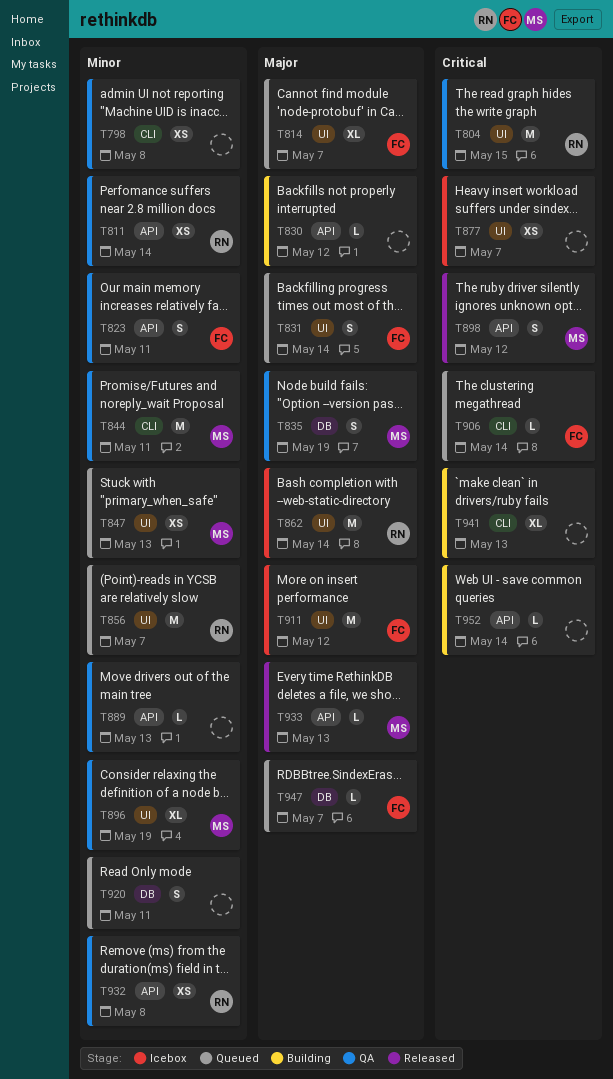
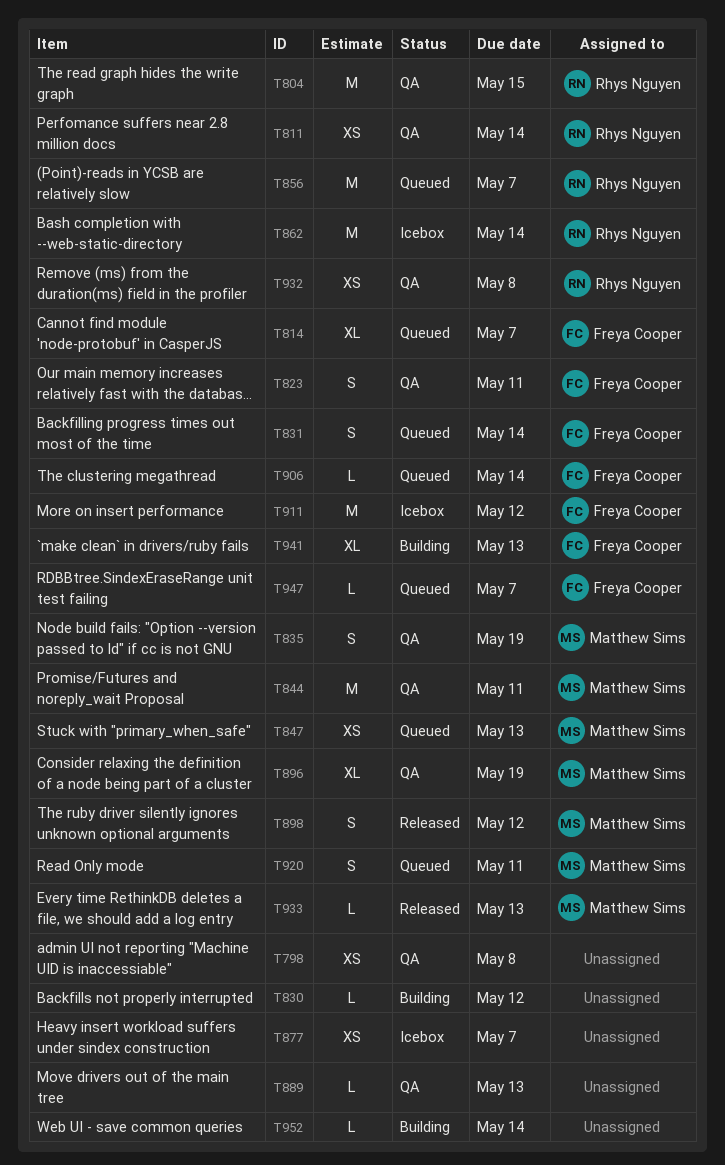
T920, owner: none -> Matthew Sims
T941, owner: none -> Freya Cooper

